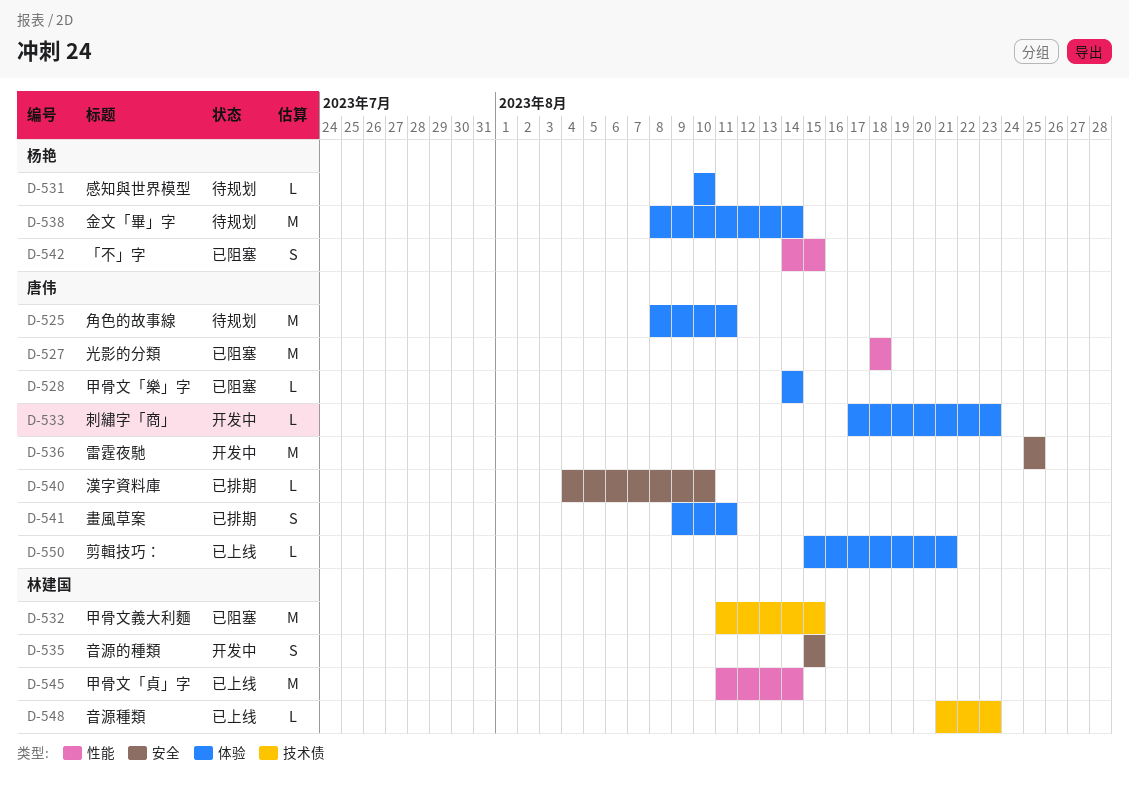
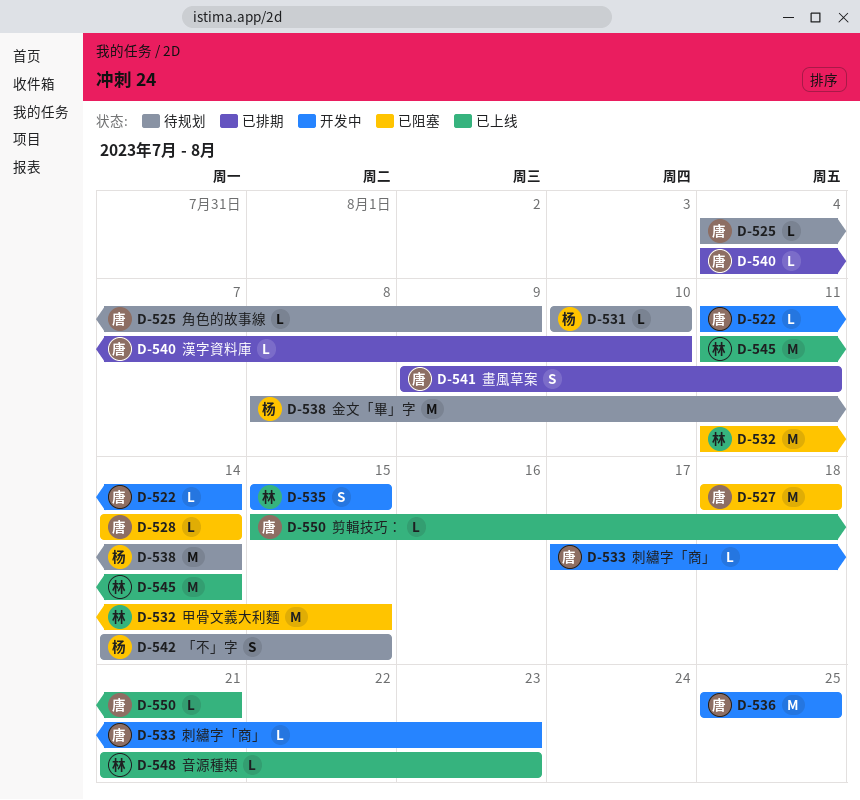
D-522: none -> present
D-525, estimate: M -> L
D-525, start: Aug 8 -> Aug 4
D-525, due: Aug 11 -> Aug 9
D-542, status: 已阻塞 -> 待规划

